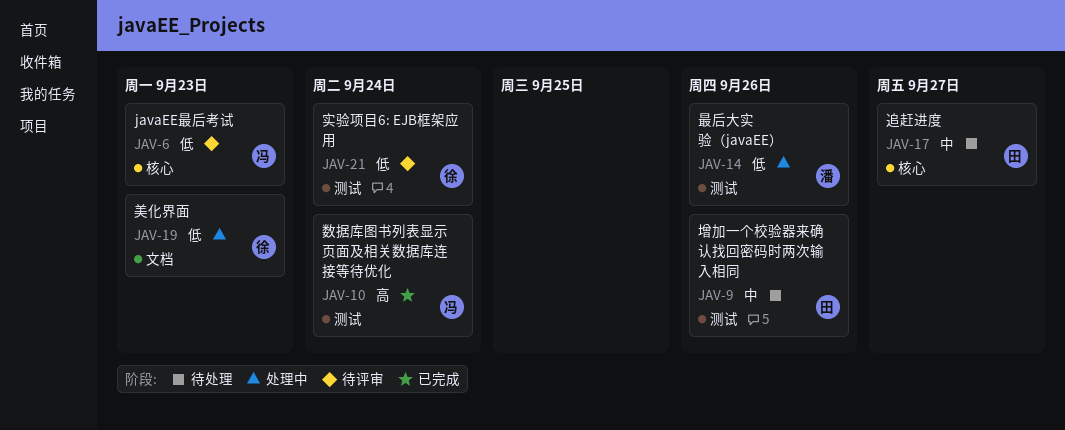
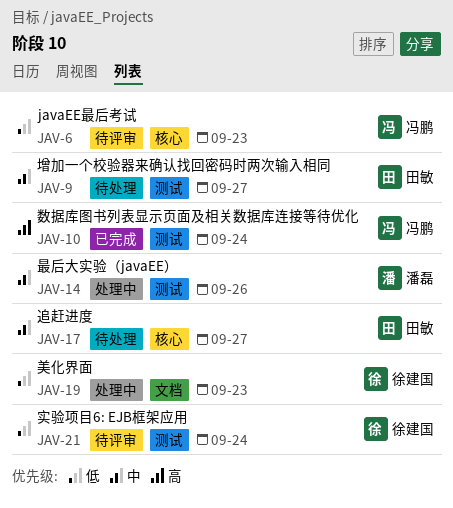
JAV-9, due: Sep 26 -> Sep 27
JAV-14, priority: 低 -> 中

